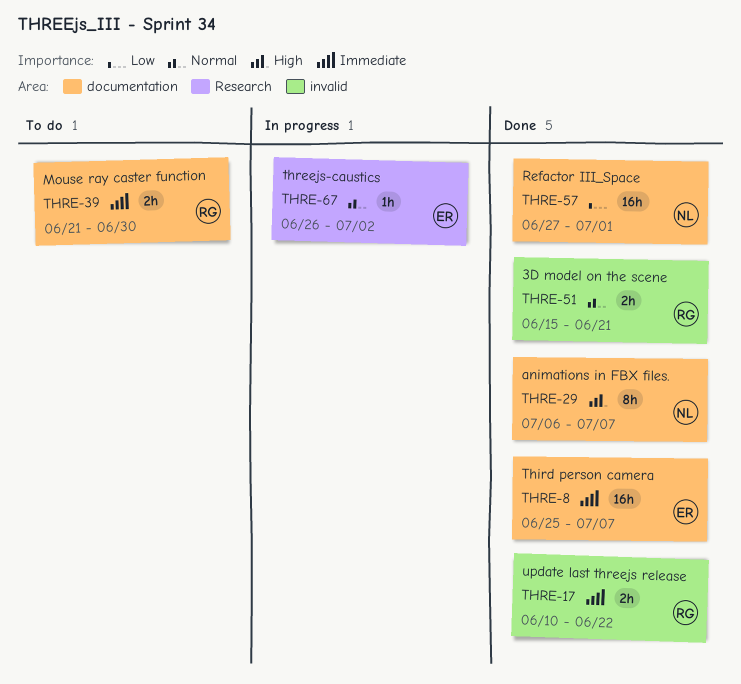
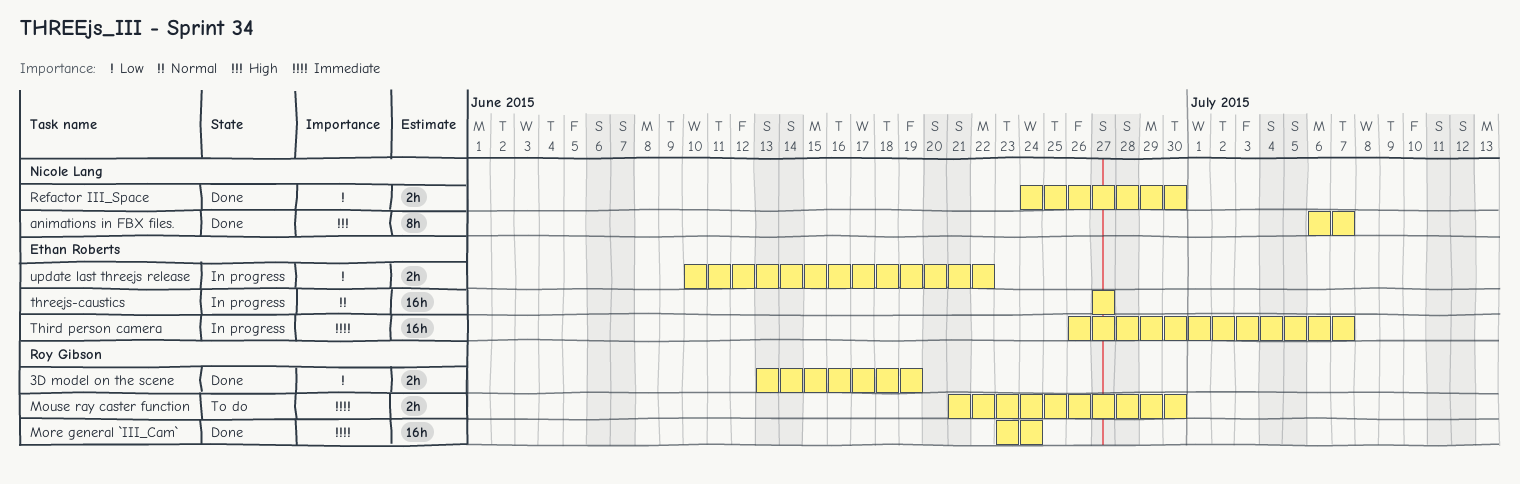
3D model on the scene, priority: Normal -> Low
3D model on the scene, start: Jun 15 -> Jun 13
3D model on the scene, due: Jun 21 -> Jun 19
More general `III_Cam`: none -> present
Refactor III_Space, estimate: 16h -> 2h
Refactor III_Space, start: Jun 27 -> Jun 24
Refactor III_Space, due: Jul 1 -> Jun 30
Third person camera, status: Done -> In progress
Third person camera, start: Jun 25 -> Jun 26
threejs-caustics, estimate: 1h -> 16h
threejs-caustics, start: Jun 26 -> Jun 27
threejs-caustics, due: Jul 2 -> Jun 27
update last threejs release, status: Done -> In progress
update last threejs release, owner: Roy Gibson -> Ethan Roberts
update last threejs release, priority: Immediate -> Low

